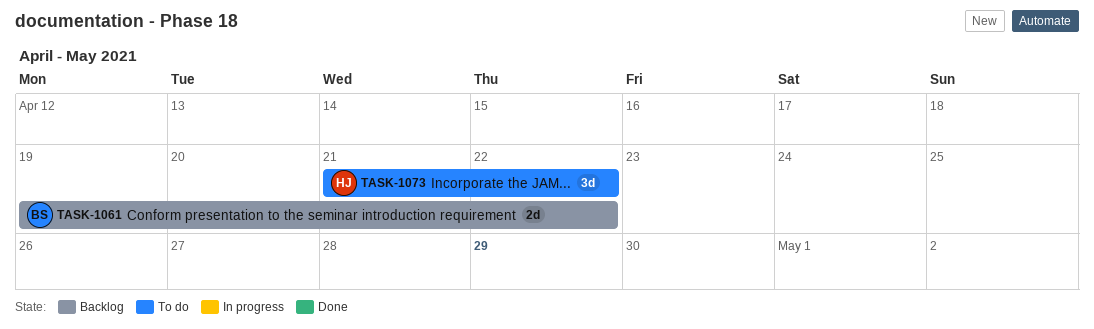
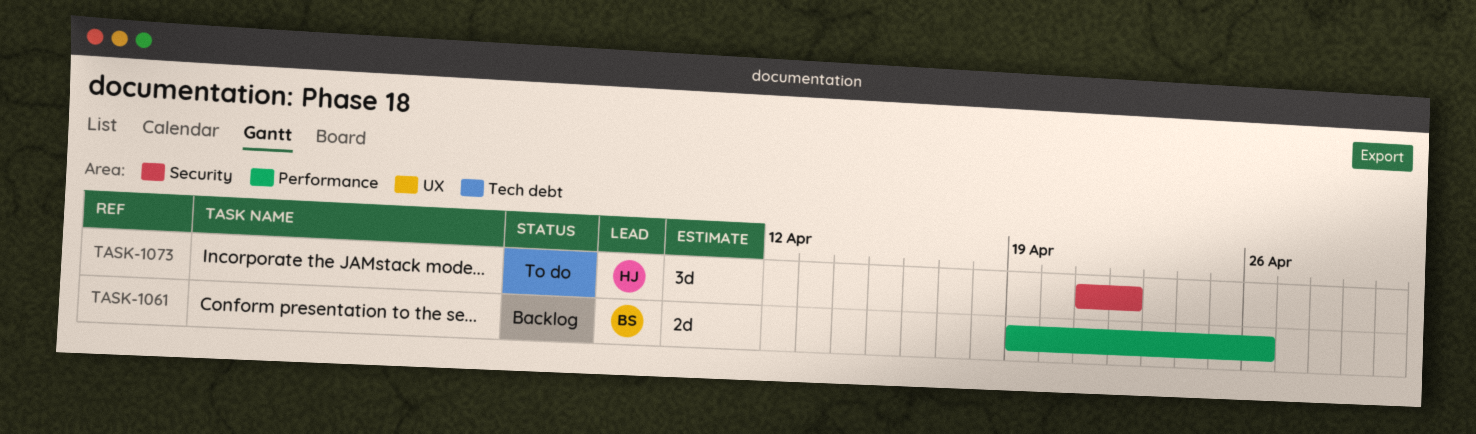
TASK-1061, due: Apr 22 -> Apr 26

